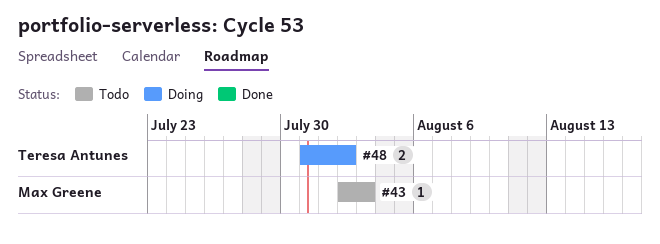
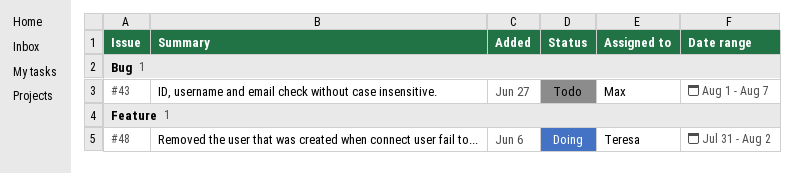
#43, start: Aug 2 -> Aug 1
#43, due: Aug 3 -> Aug 7

